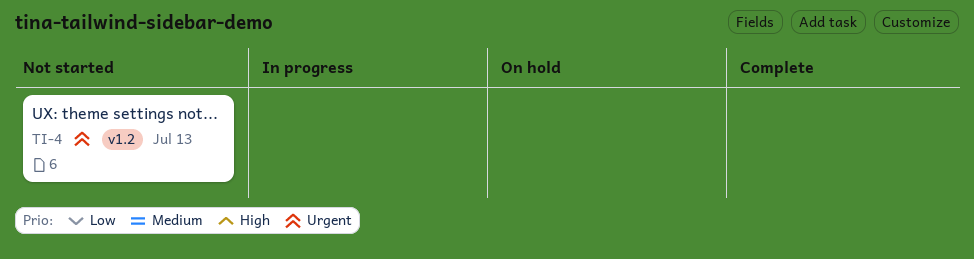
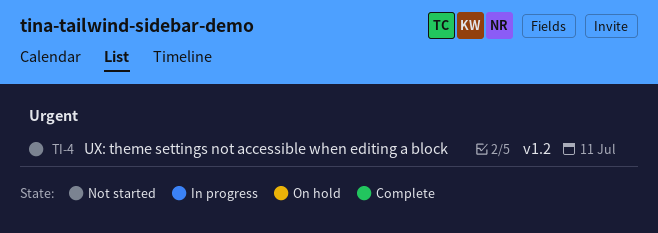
TI-4, due: Jul 13 -> Jul 11

